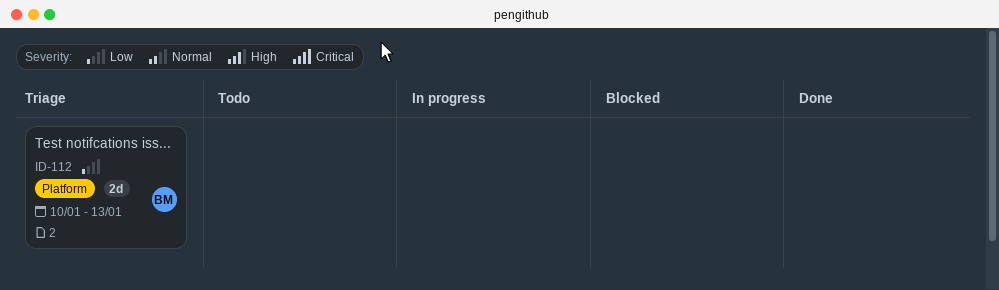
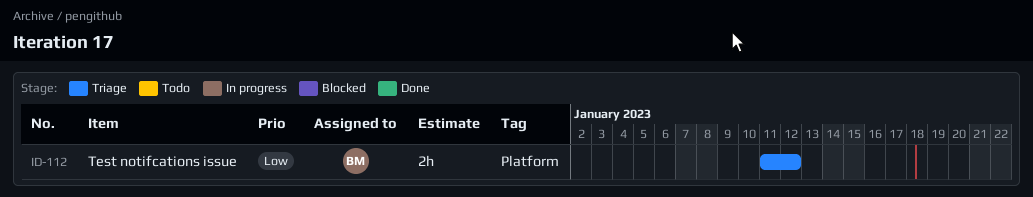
ID-112, estimate: 2d -> 2h
ID-112, start: Jan 10 -> Jan 11
ID-112, due: Jan 13 -> Jan 12

